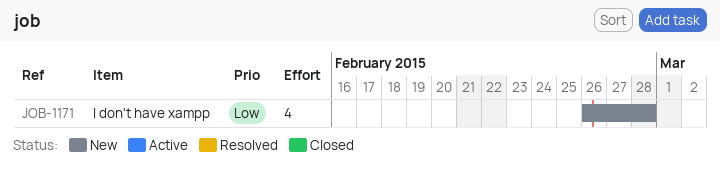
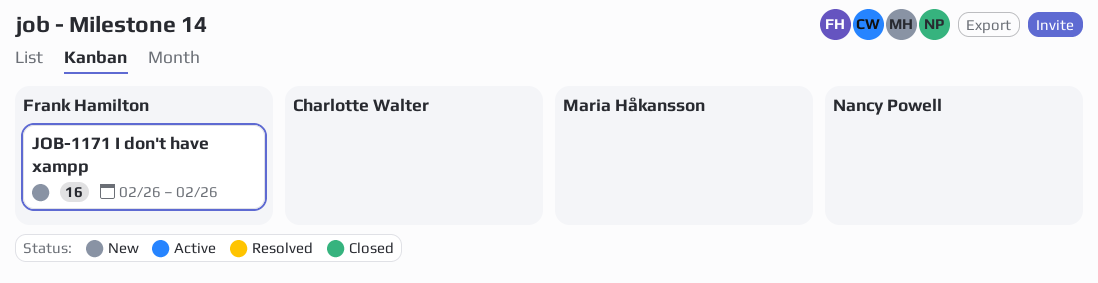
JOB-1171, estimate: 4 -> 16
JOB-1171, due: Feb 28 -> Feb 26

